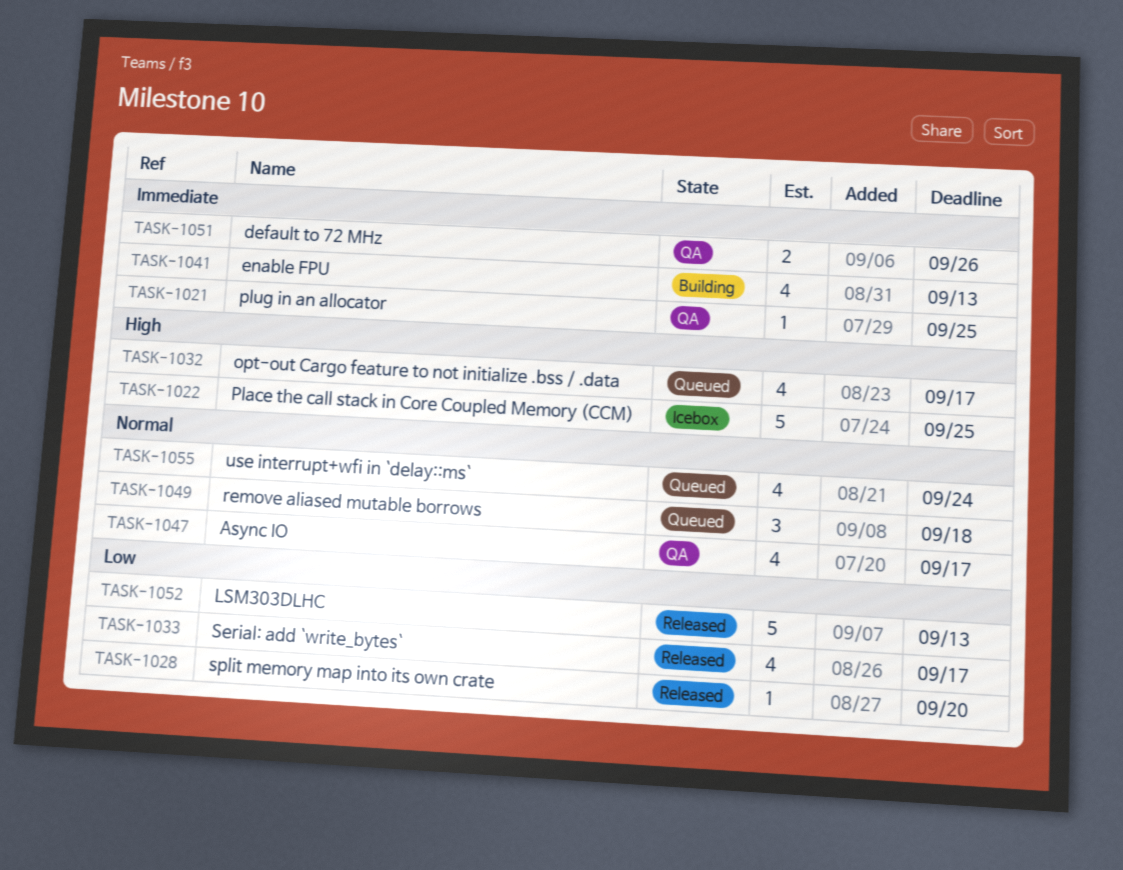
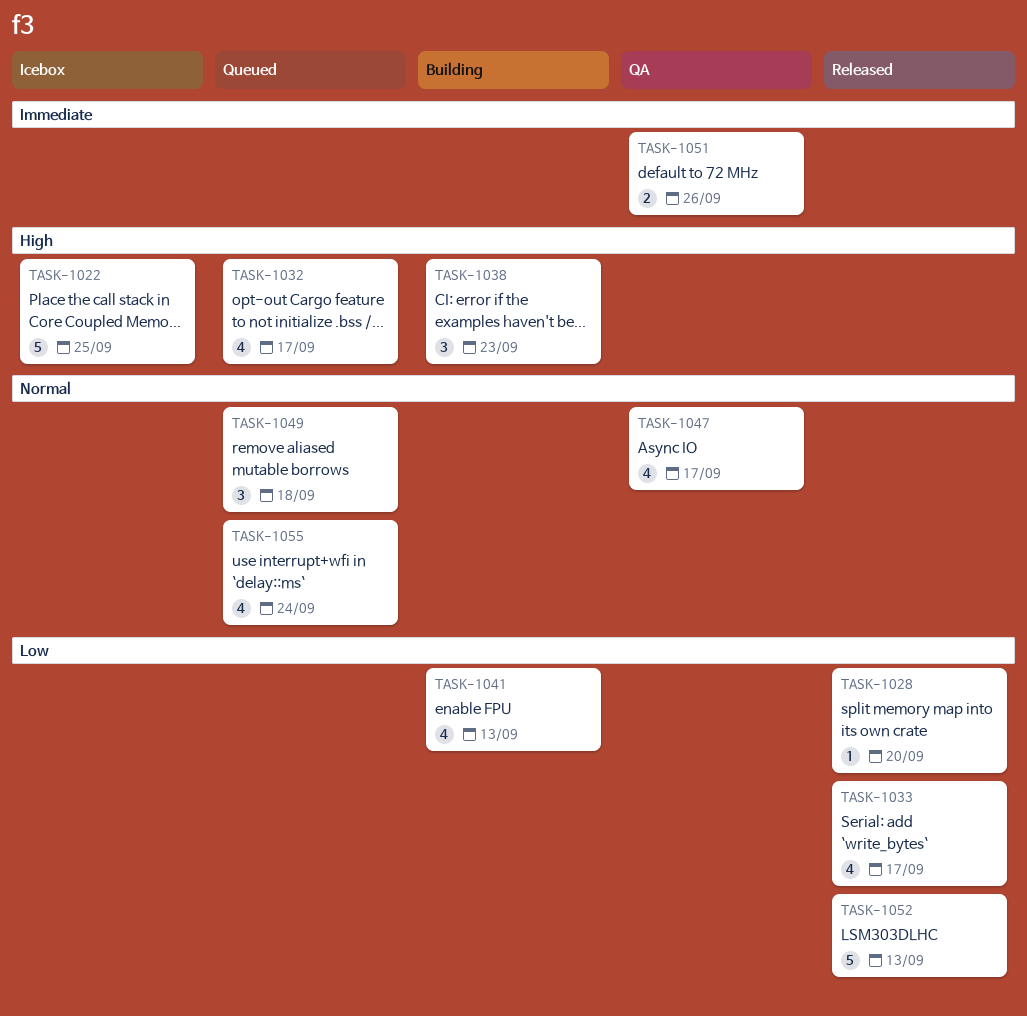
TASK-1021: present -> none
TASK-1038: none -> present
TASK-1041, priority: Immediate -> Low

